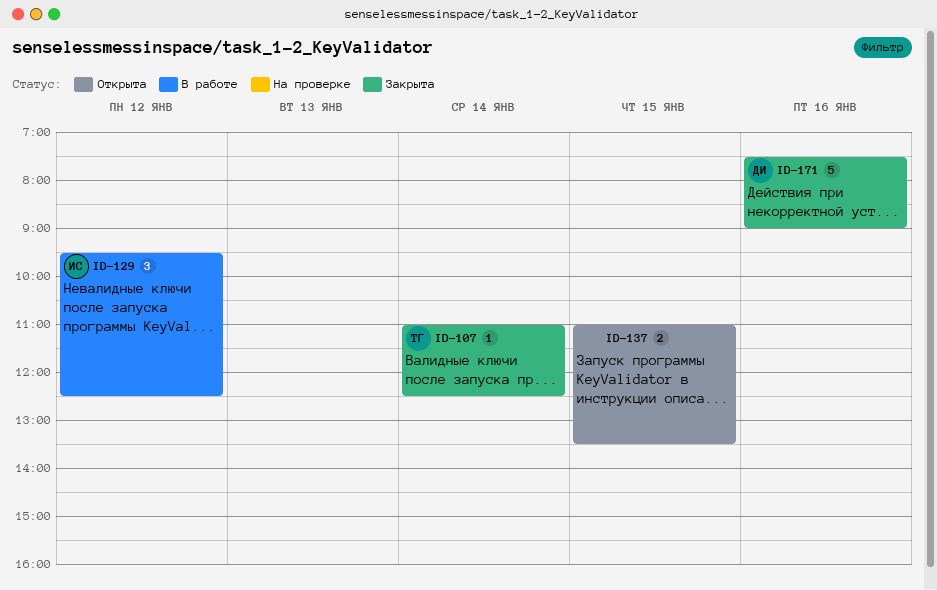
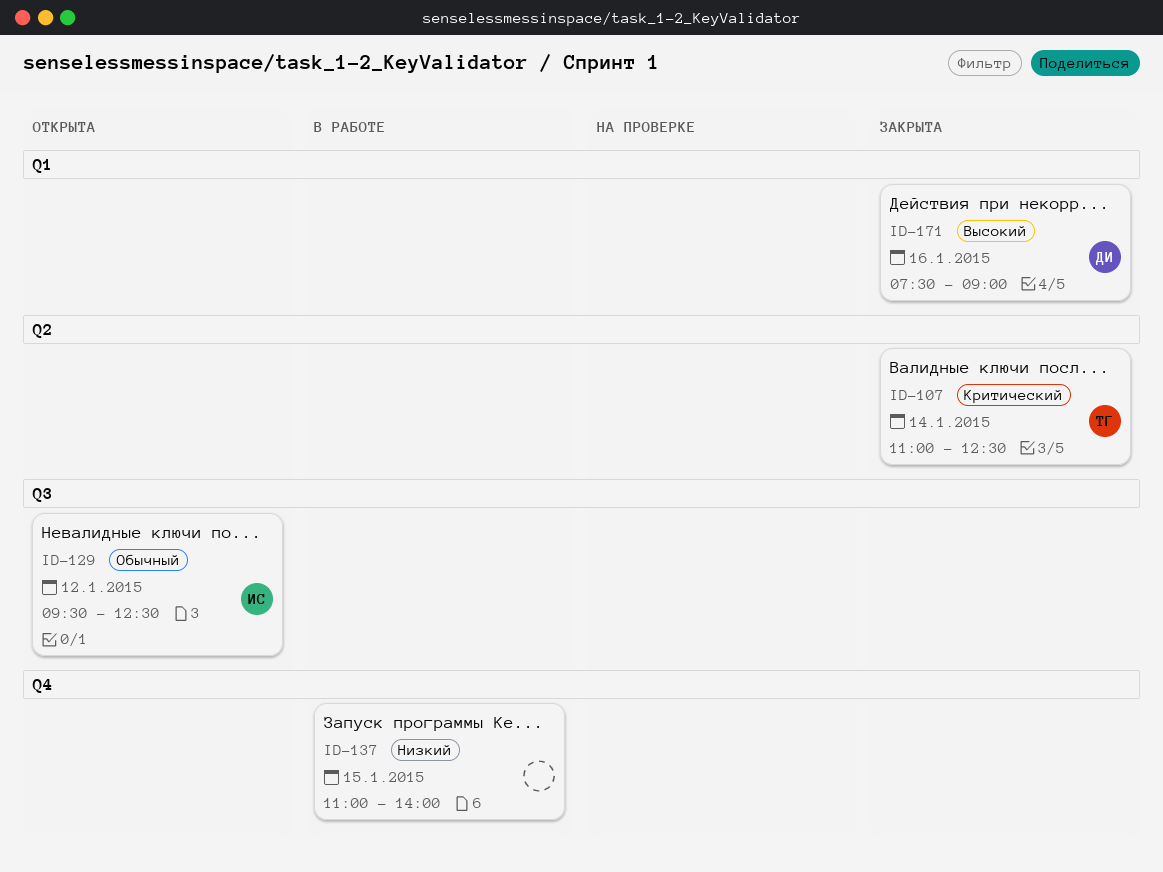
ID-129, status: В работе -> Открыта
ID-137, status: Открыта -> В работе
ID-137, ends: 13:30 -> 14:00

